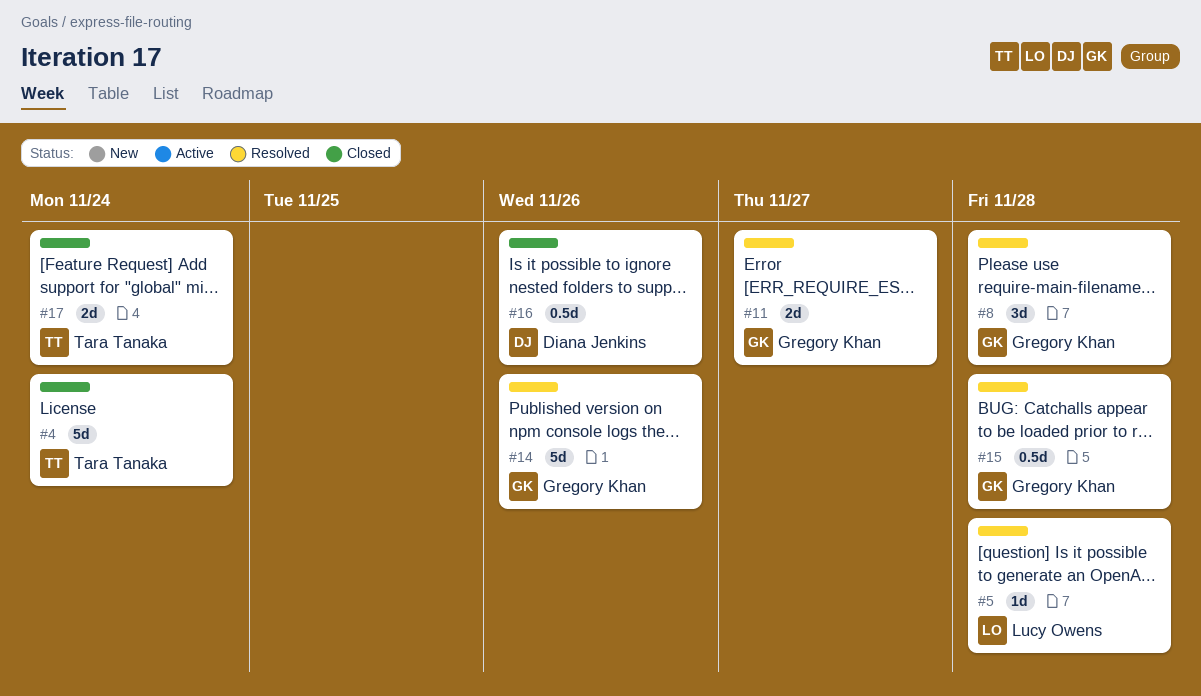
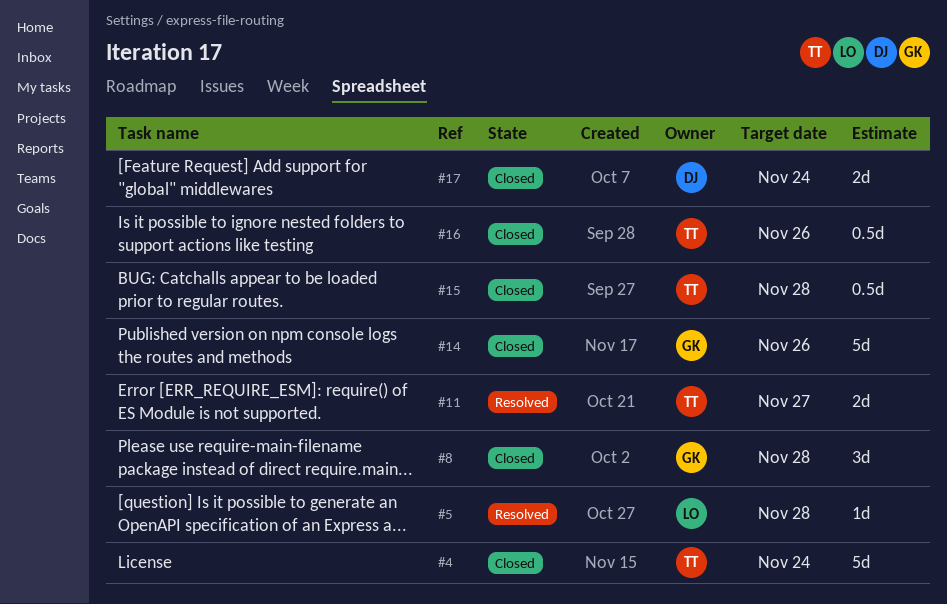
#8, status: Resolved -> Closed
#11, owner: Gregory Khan -> Tara Tanaka
#14, status: Resolved -> Closed
#15, status: Resolved -> Closed
#15, owner: Gregory Khan -> Tara Tanaka
#16, owner: Diana Jenkins -> Tara Tanaka
#17, owner: Tara Tanaka -> Diana Jenkins

